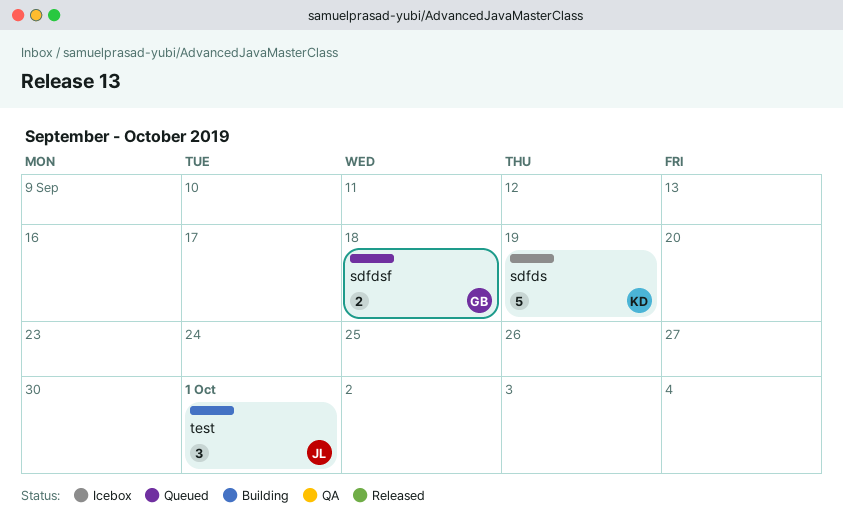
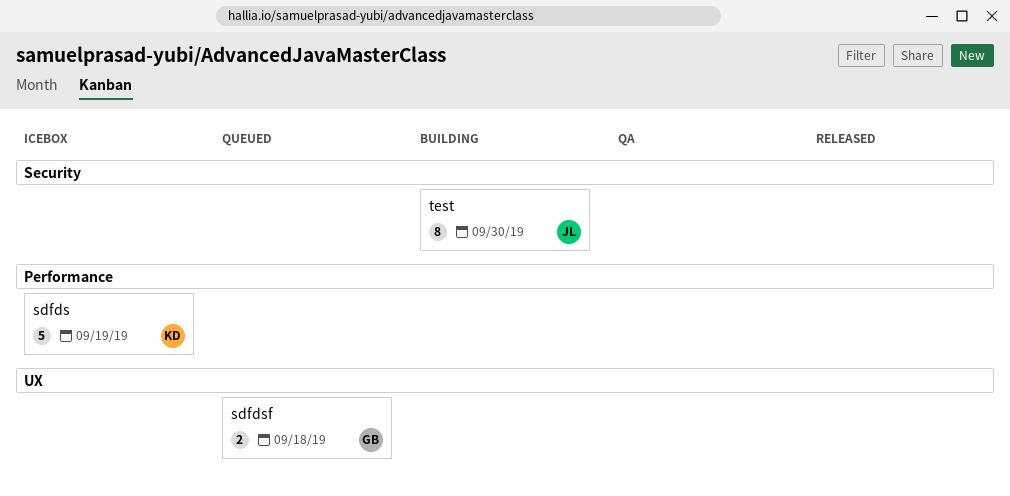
test, estimate: 3 -> 8
test, due: Oct 1 -> Sep 30

